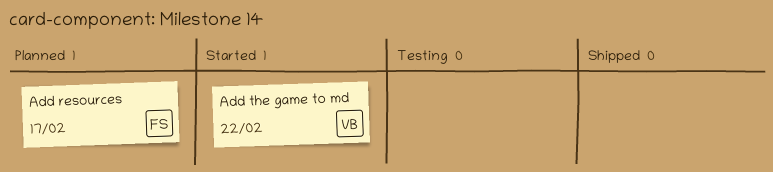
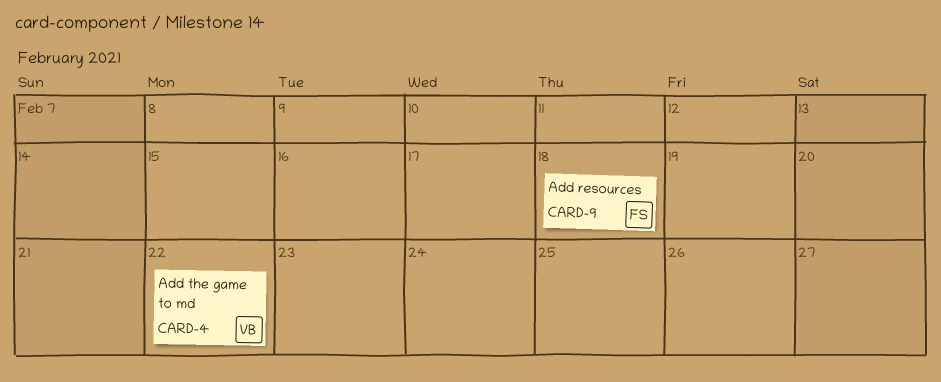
Add resources, due: Feb 17 -> Feb 18

